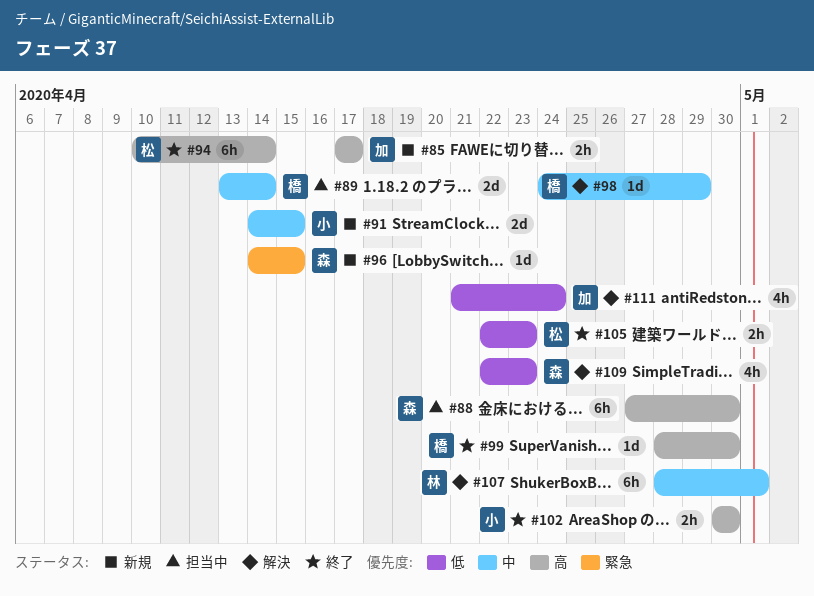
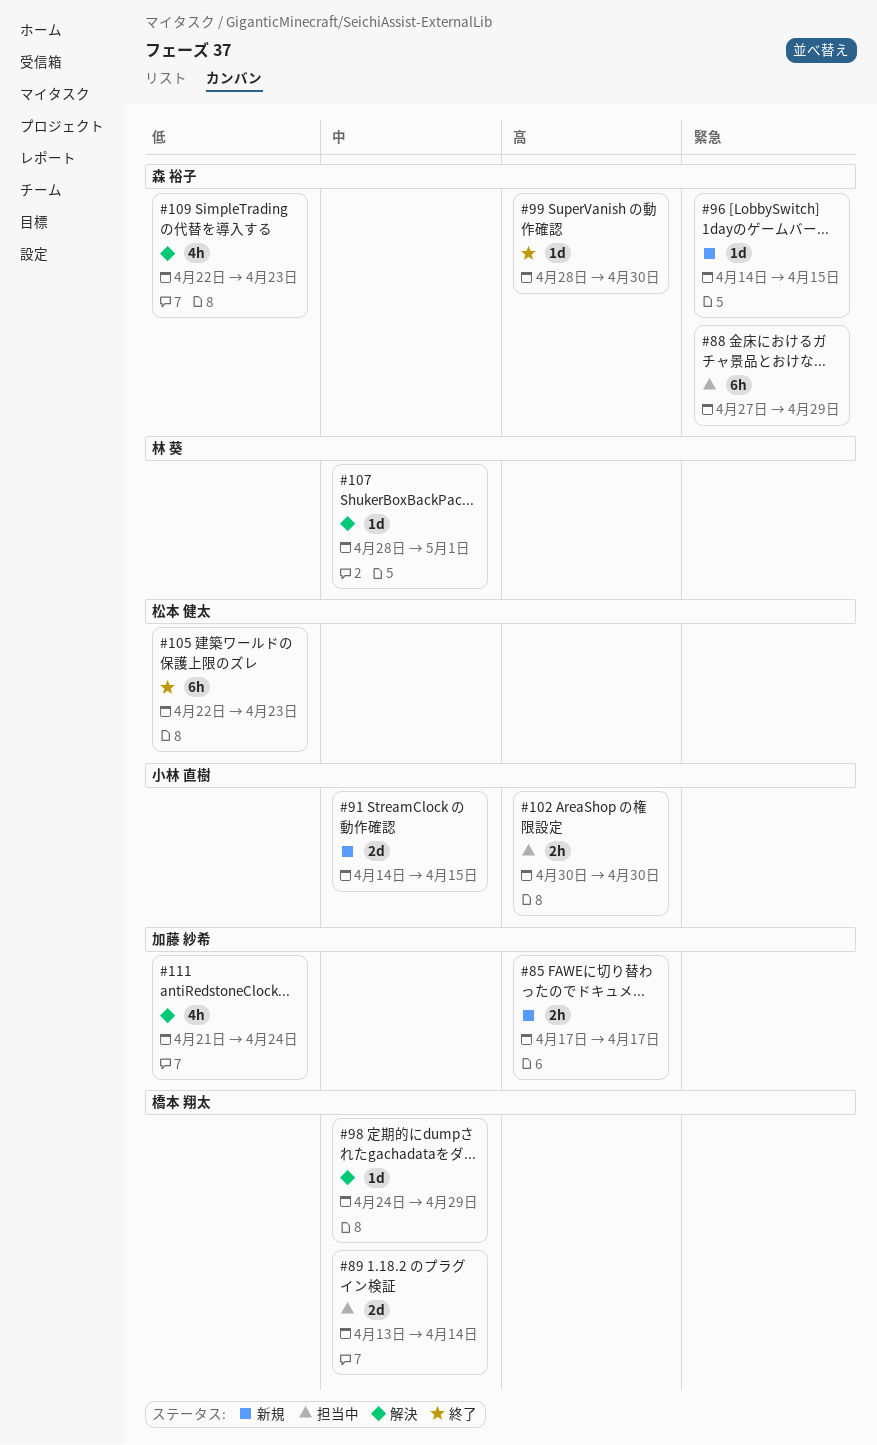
#88, priority: 高 -> 緊急
#88, due: Apr 30 -> Apr 29
#94: present -> none
#99, owner: 橋本 翔太 -> 森 裕子
#102, status: 終了 -> 担当中
#105, estimate: 2h -> 6h
#107, estimate: 6h -> 1d

